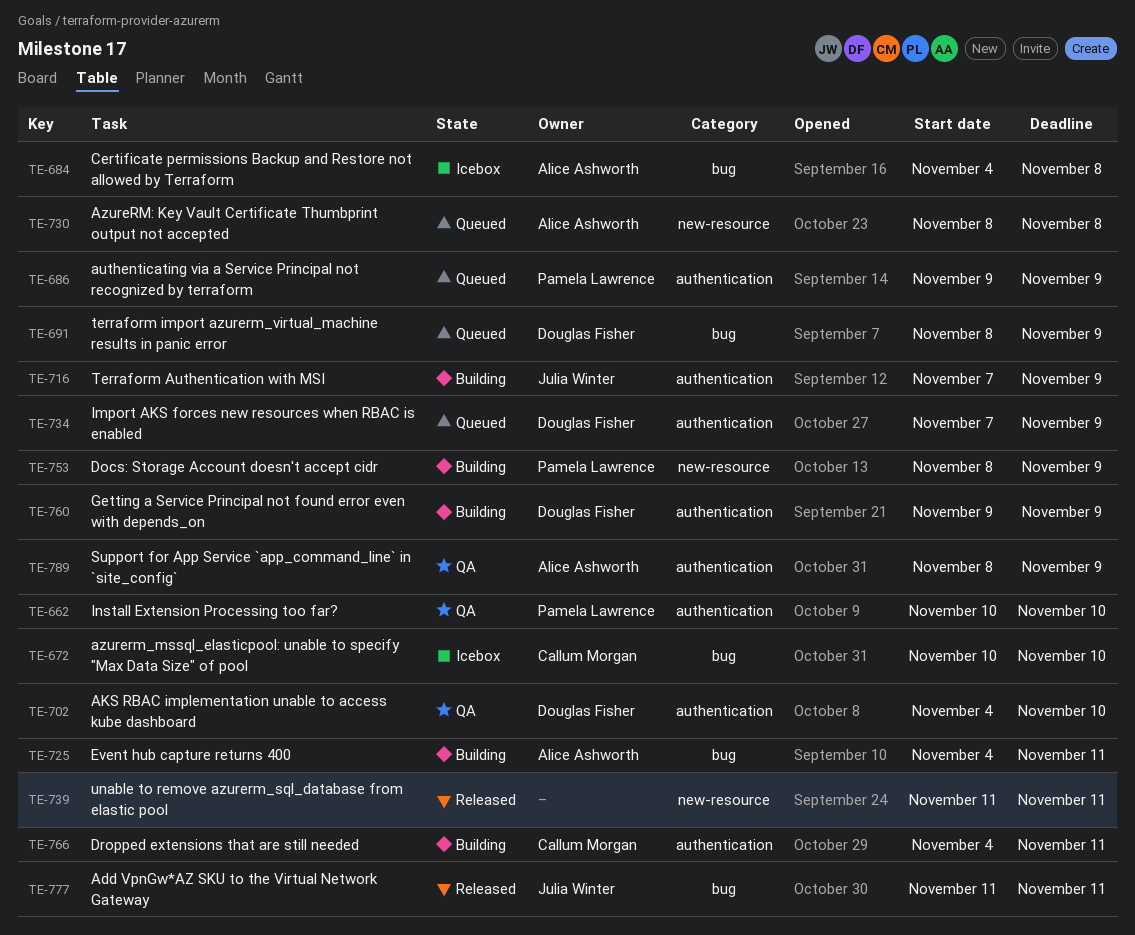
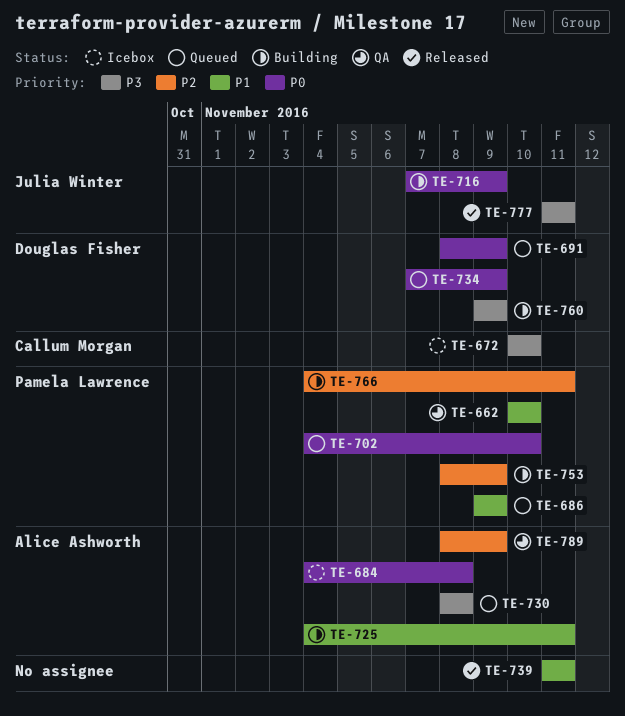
TE-702, status: QA -> Queued
TE-702, owner: Douglas Fisher -> Pamela Lawrence
TE-766, owner: Callum Morgan -> Pamela Lawrence

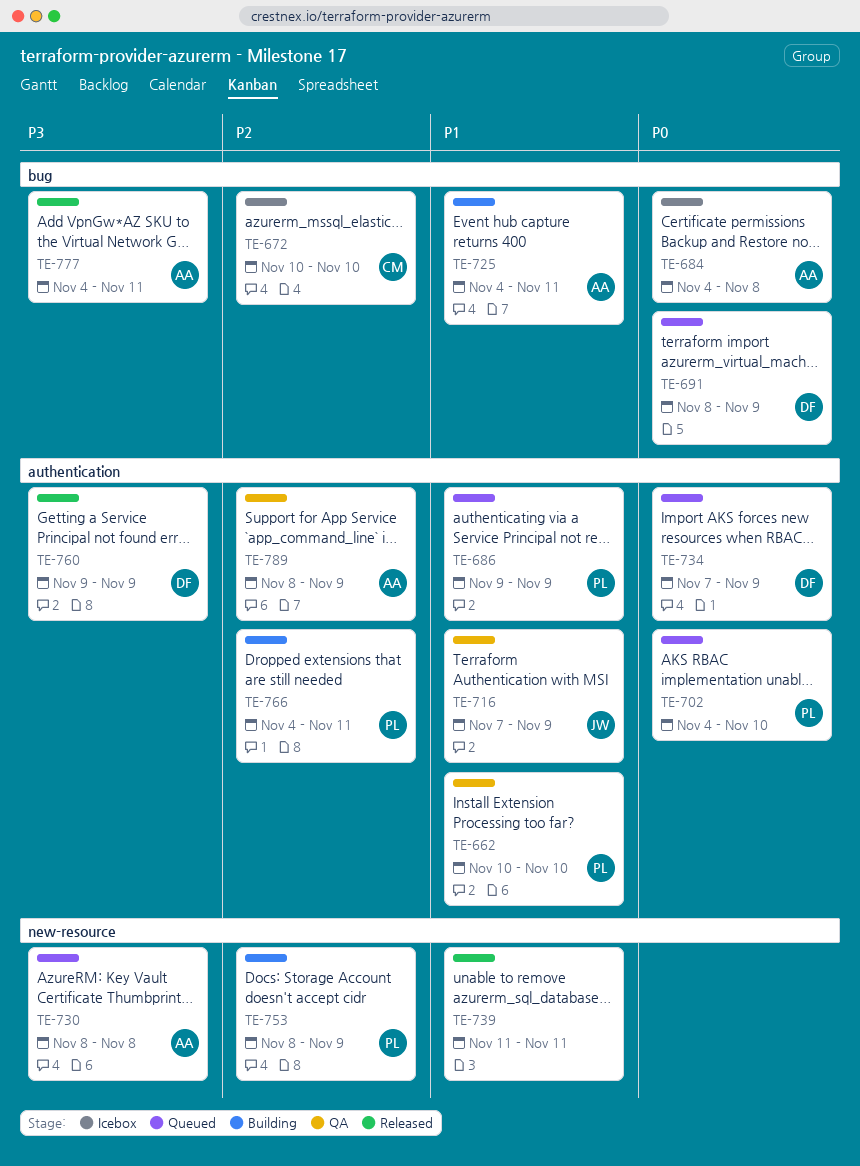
TE-672, priority: P3 -> P2
TE-716, status: Building -> QA
TE-716, priority: P0 -> P1
TE-760, status: Building -> Released
TE-777, owner: Julia Winter -> Alice Ashworth
TE-777, start: Nov 11 -> Nov 4

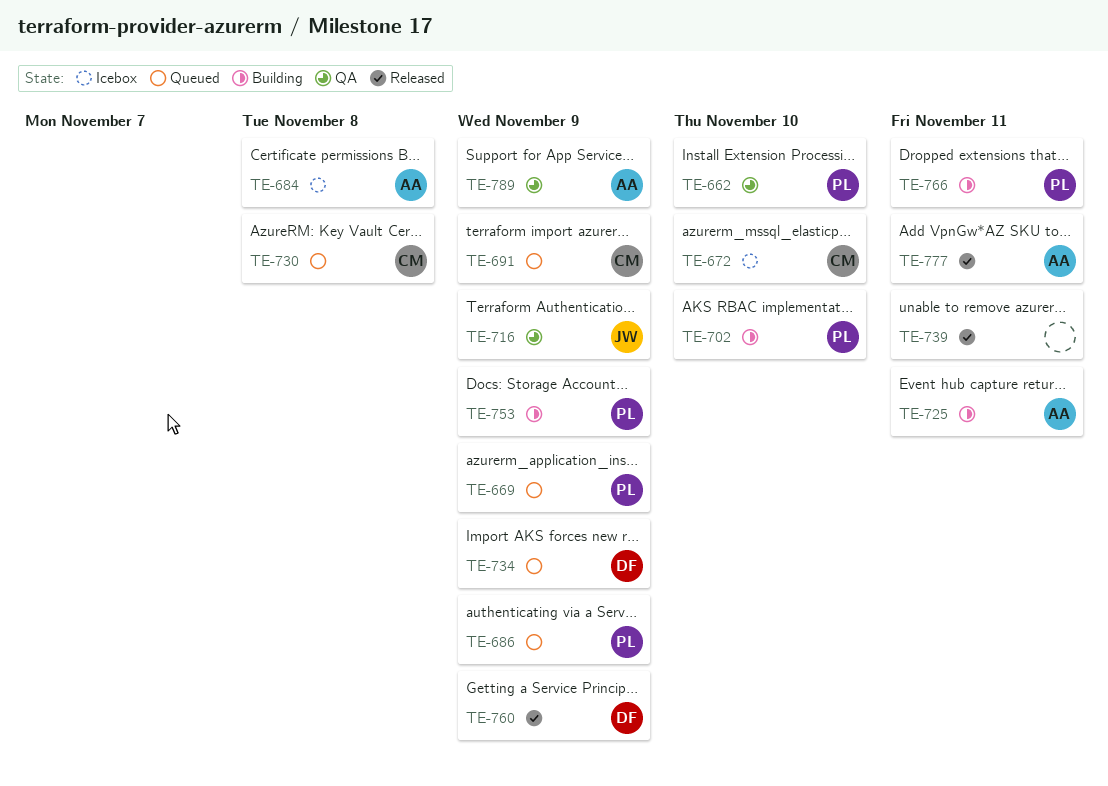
TE-669: none -> present
TE-691, owner: DF -> CM
TE-702, status: Queued -> Building
TE-730, owner: AA -> CM

